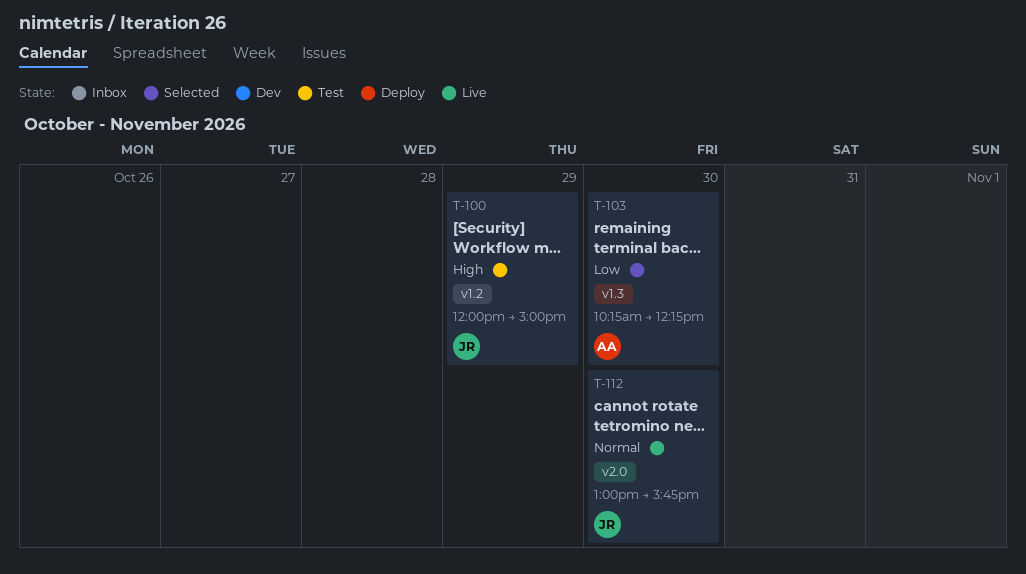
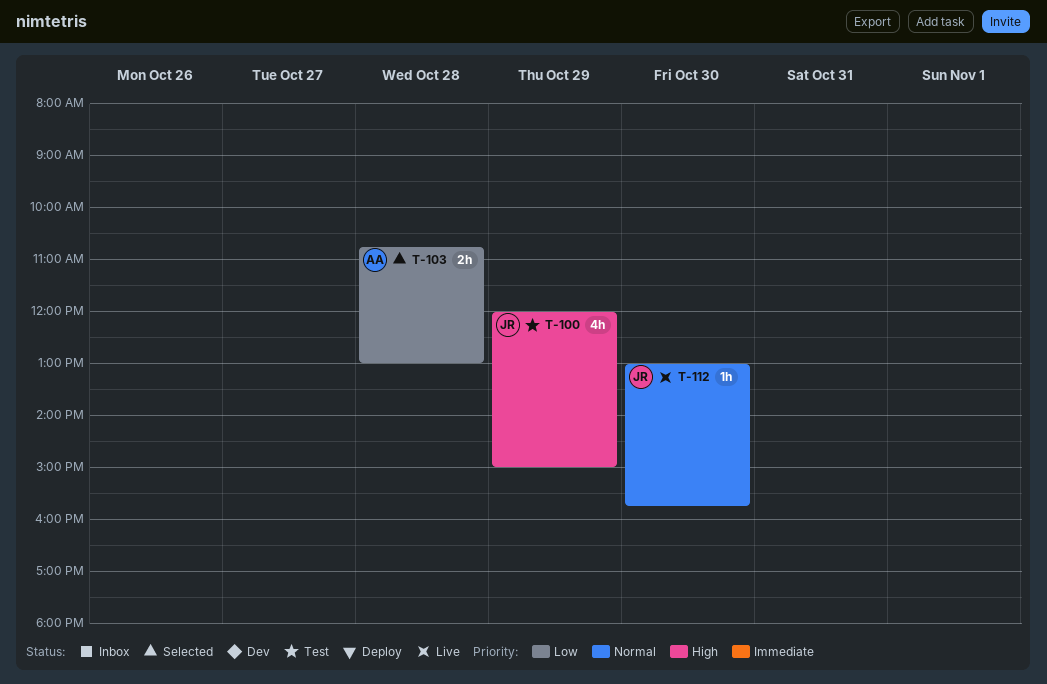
T-103, day: Oct 30 -> Oct 28
T-103, begins: 10:15 -> 10:45
T-103, ends: 12:15 -> 13:00

